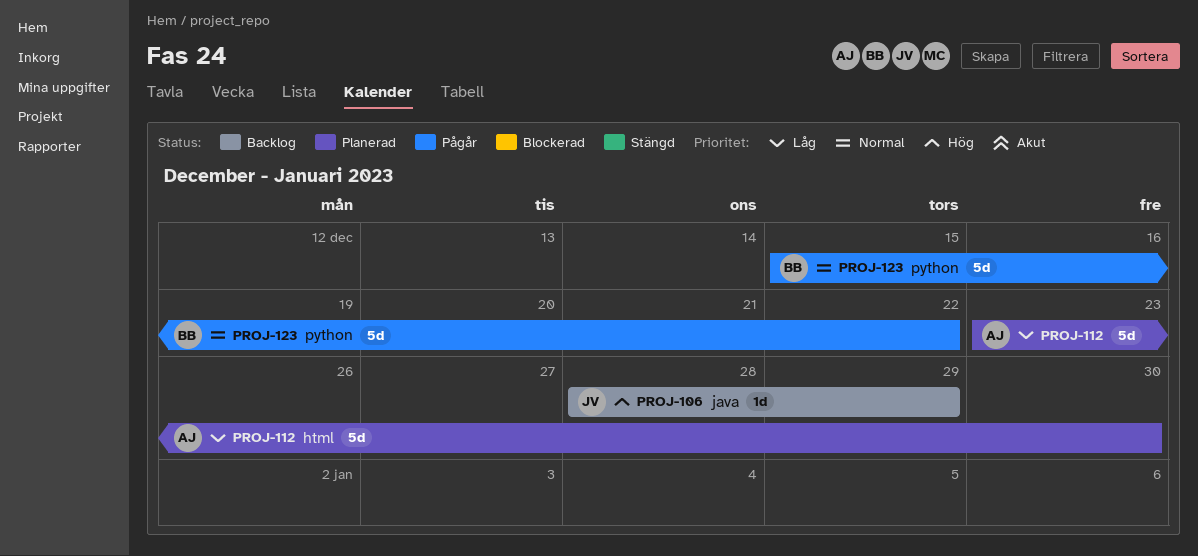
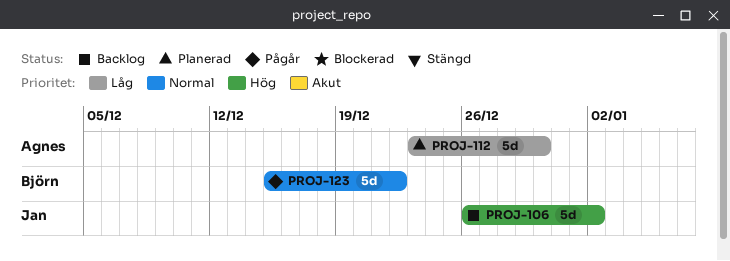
PROJ-106, estimate: 1d -> 5d
PROJ-106, start: Dec 28 -> Dec 26
PROJ-106, due: Dec 29 -> Jan 2

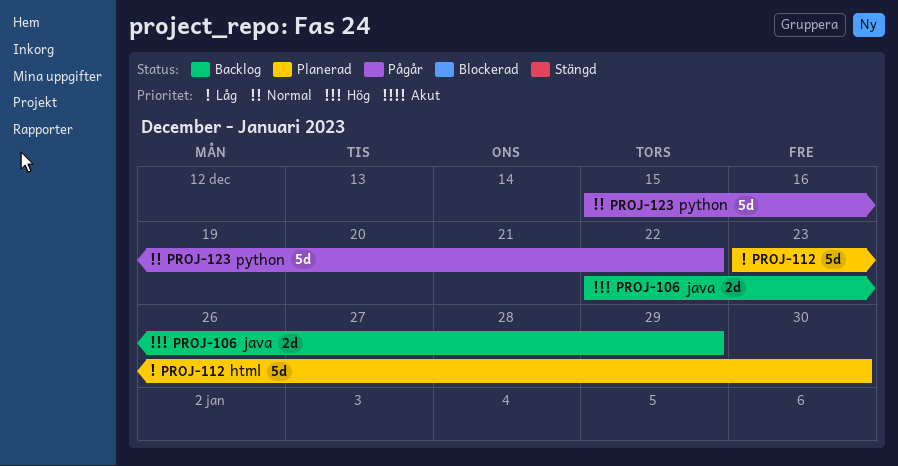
PROJ-106, estimate: 5d -> 2d
PROJ-106, start: Dec 26 -> Dec 22
PROJ-106, due: Jan 2 -> Dec 29

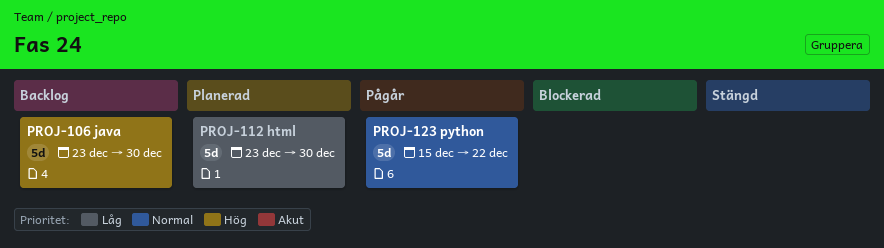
PROJ-106, estimate: 2d -> 5d
PROJ-106, start: Dec 22 -> Dec 23
PROJ-106, due: Dec 29 -> Dec 30

